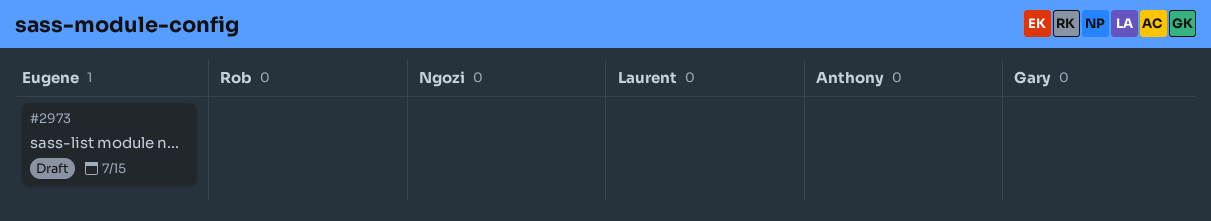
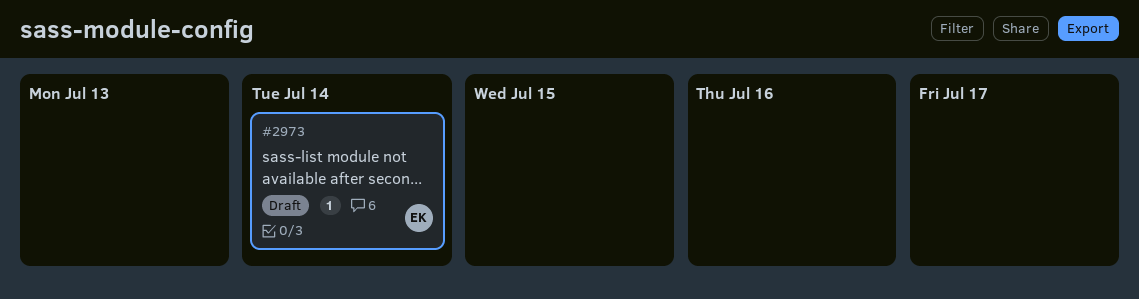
#2973, due: Jul 15 -> Jul 14

